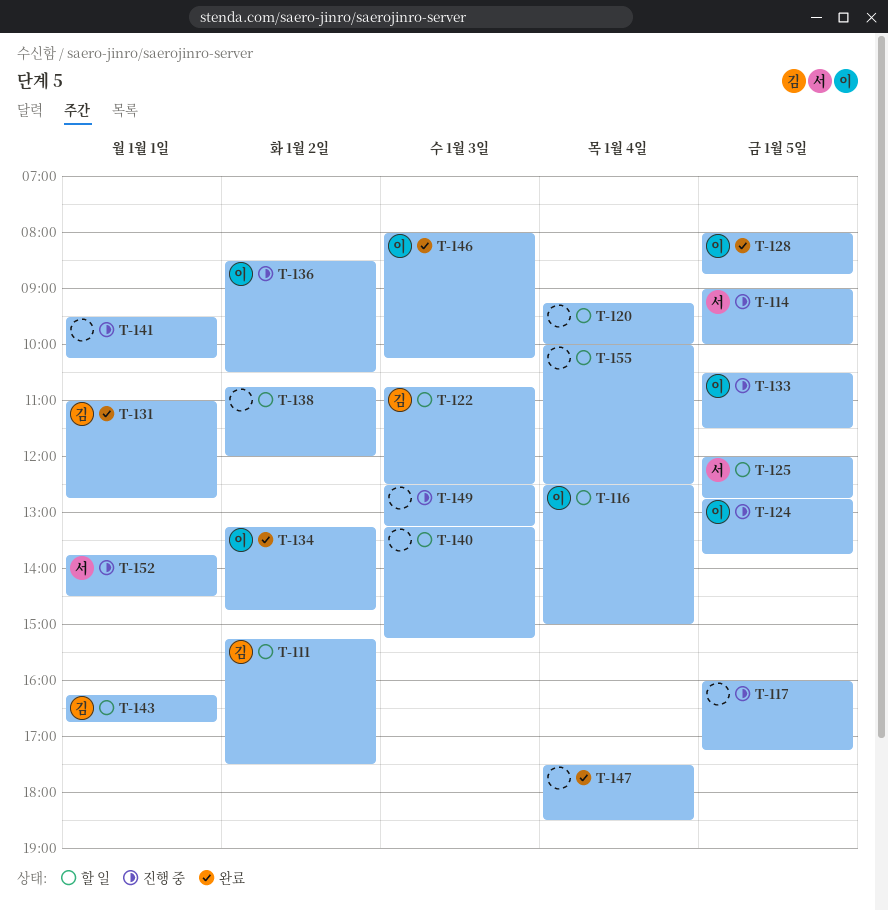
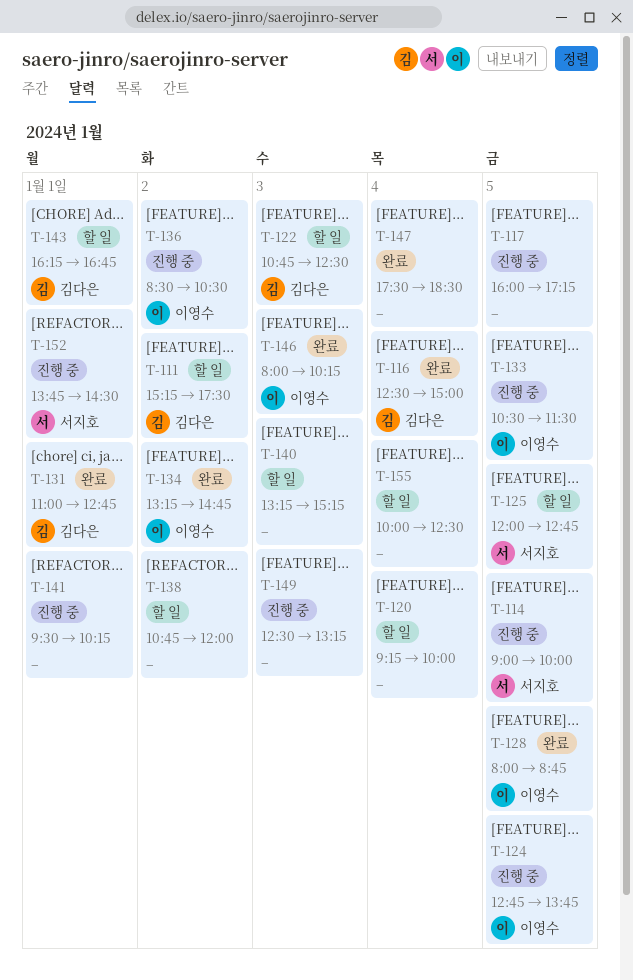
T-116, status: 할 일 -> 완료
T-116, owner: 이영수 -> 김다은

